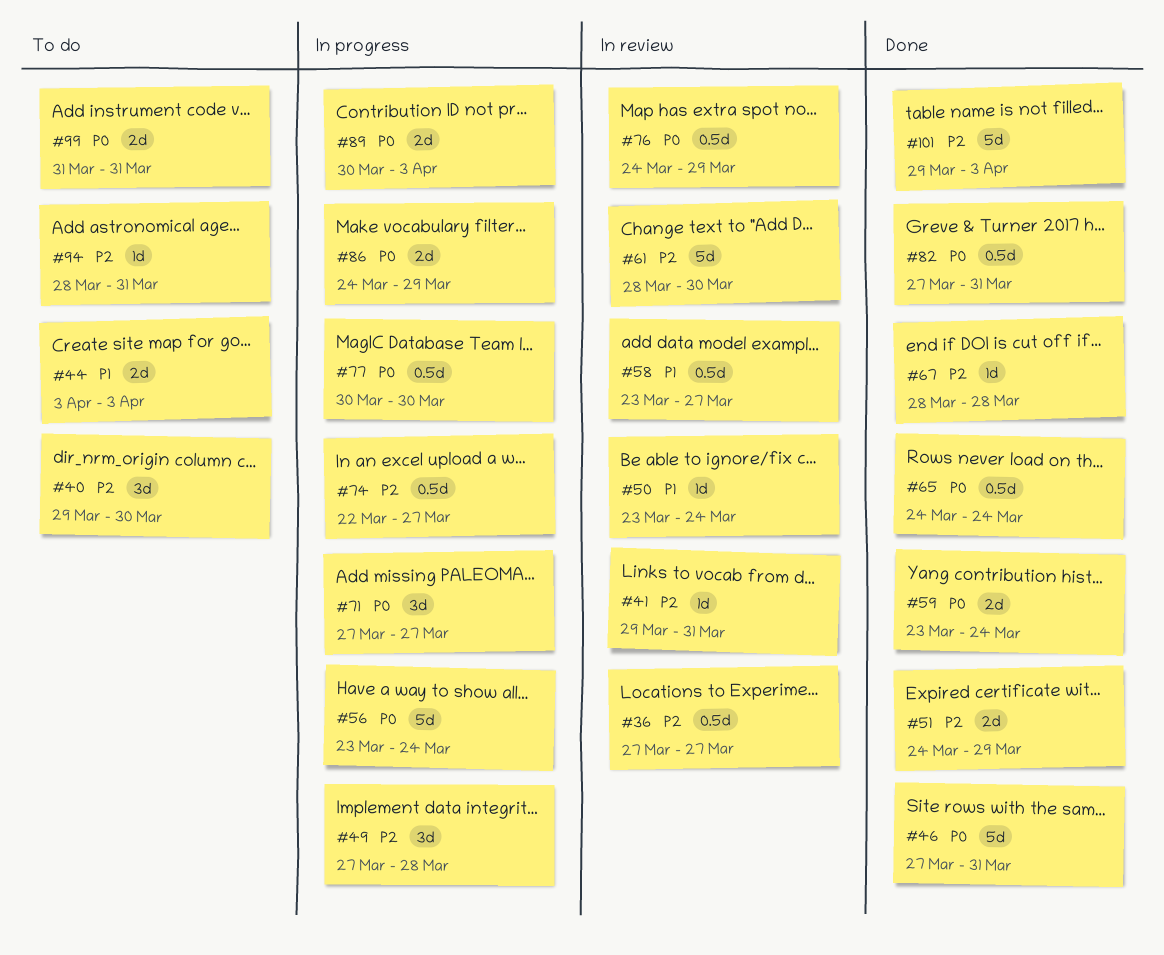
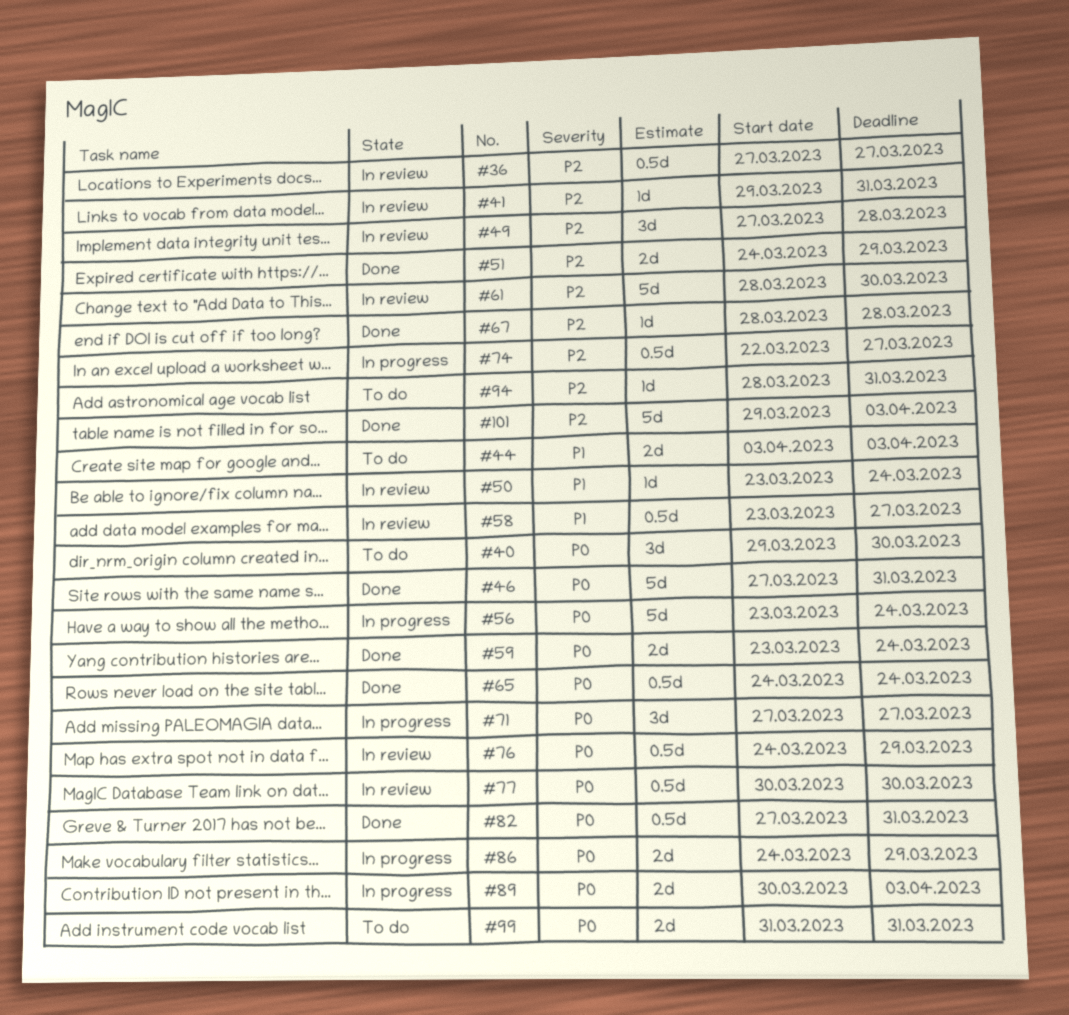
#40, priority: P2 -> P0
#49, status: In progress -> In review
#77, status: In progress -> In review

